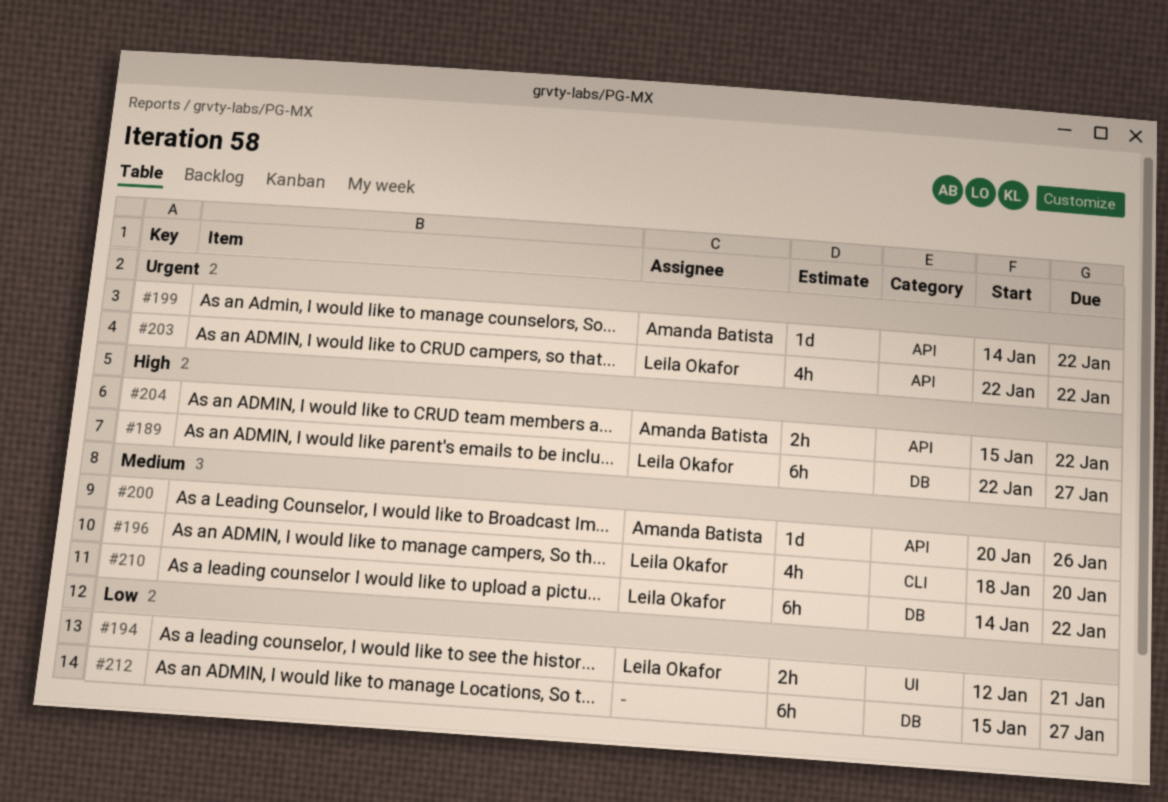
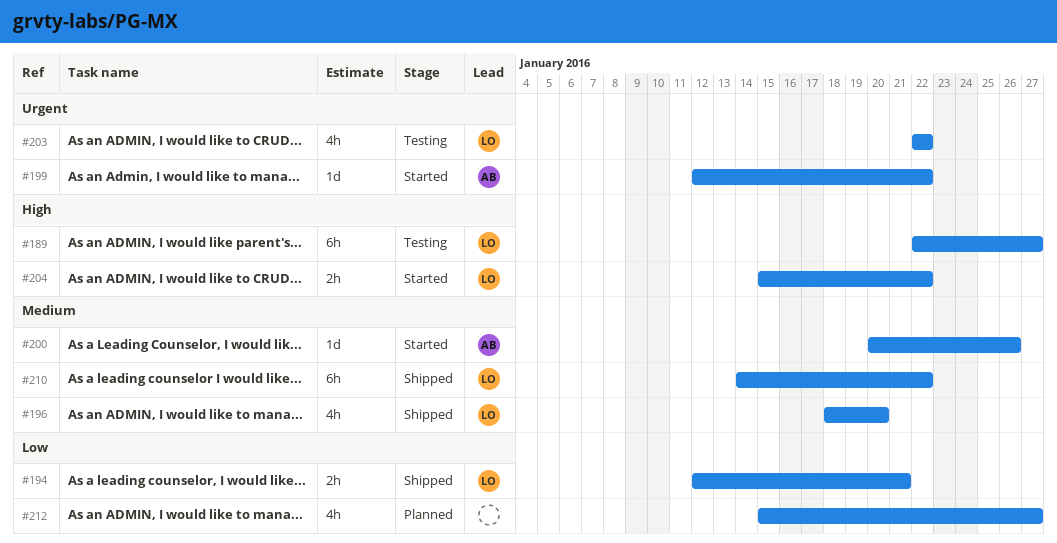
#199, start: Jan 14 -> Jan 12
#204, owner: Amanda Batista -> Leila Okafor
#212, estimate: 6h -> 4h

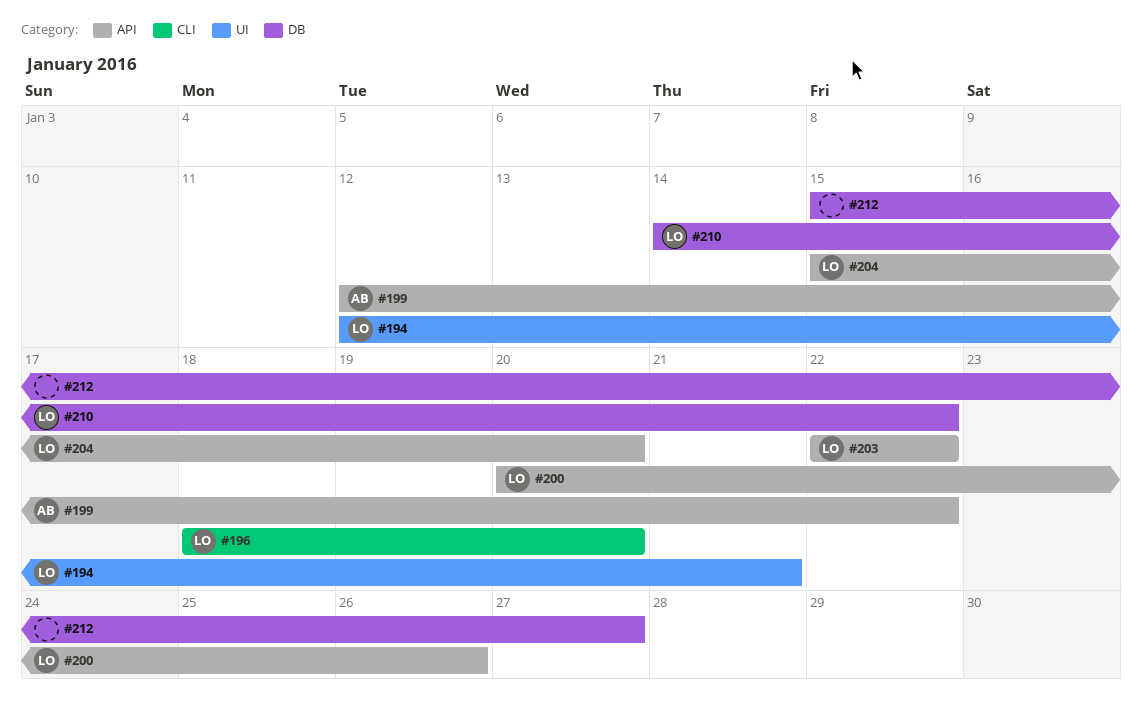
#189: present -> none
#200, owner: AB -> LO
#204, due: Jan 22 -> Jan 20

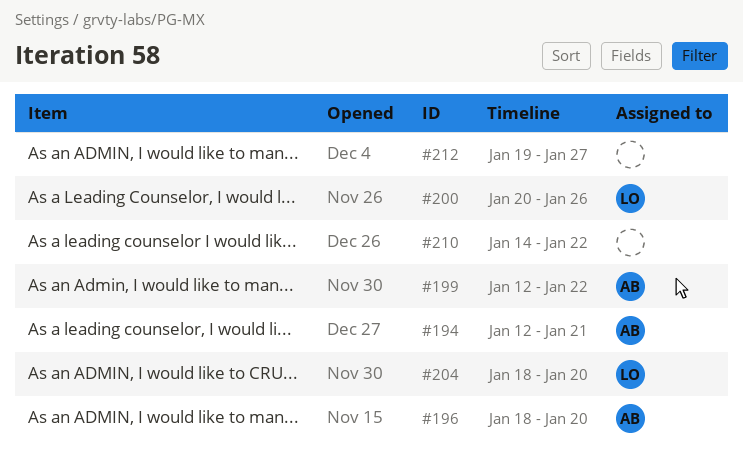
#194, owner: LO -> AB
#196, owner: LO -> AB
#203: present -> none
#204, start: Jan 15 -> Jan 18
#210, owner: LO -> none
#212, start: Jan 15 -> Jan 19

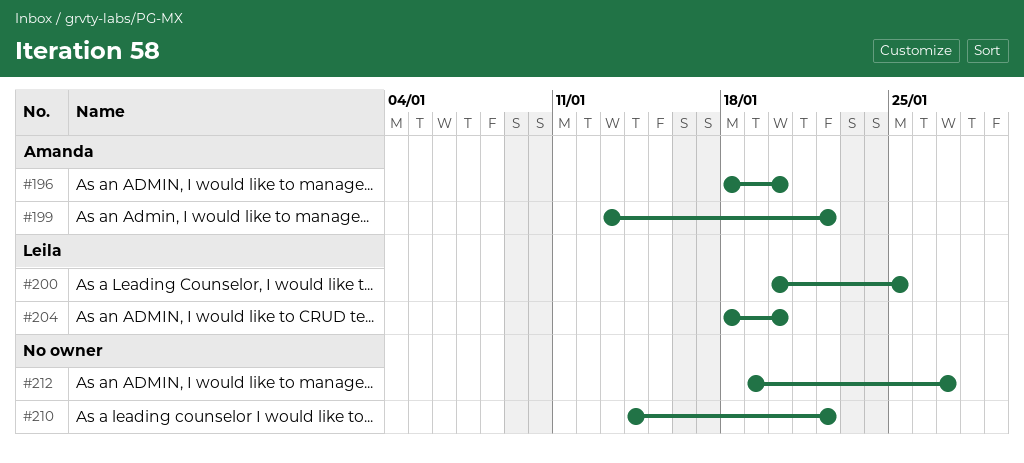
#194: present -> none
#199, start: Jan 12 -> Jan 13
#200, due: Jan 26 -> Jan 25

